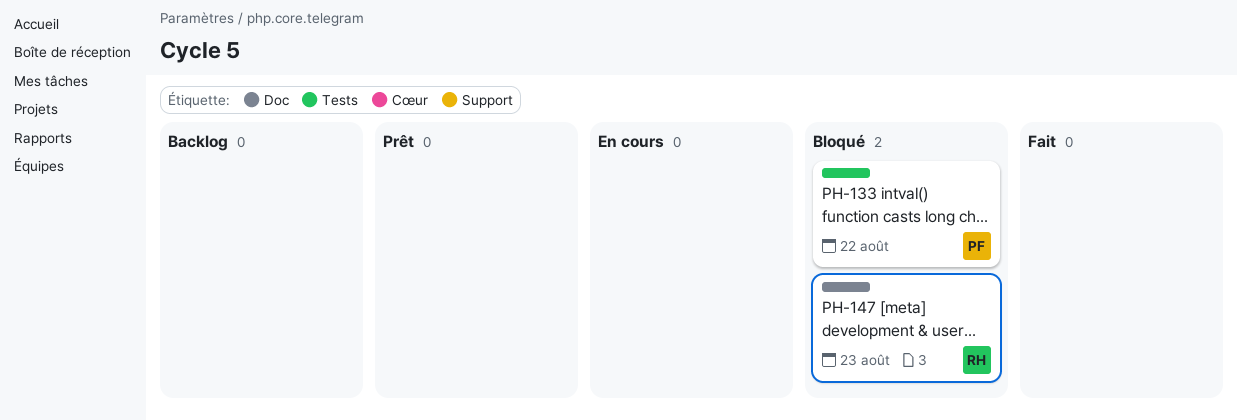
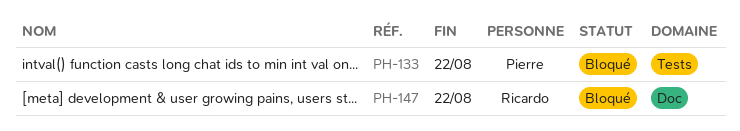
PH-147, due: Aug 23 -> Aug 22

